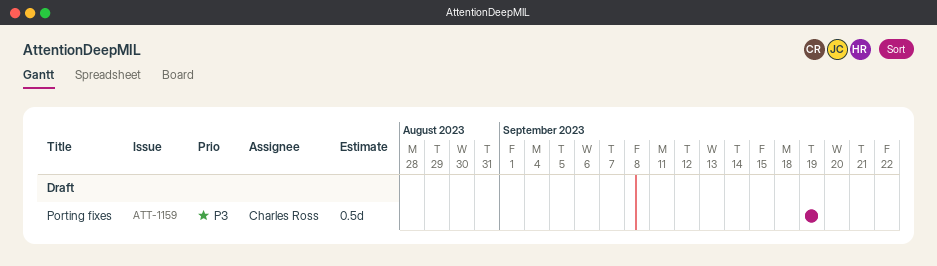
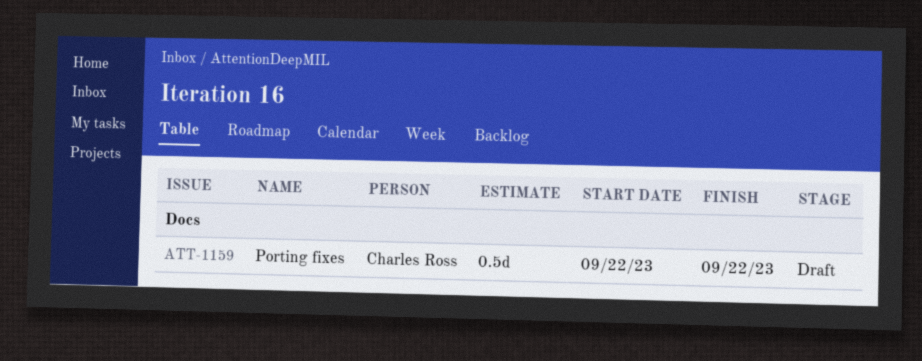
ATT-1159, start: Sep 19 -> Sep 22
ATT-1159, due: Sep 19 -> Sep 22

